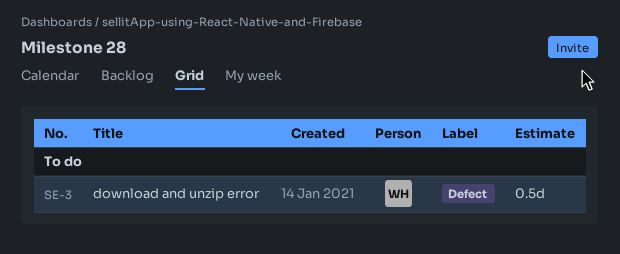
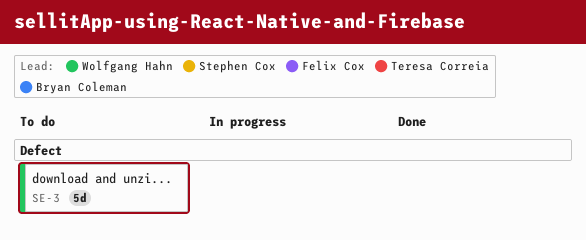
SE-3, estimate: 0.5d -> 5d

